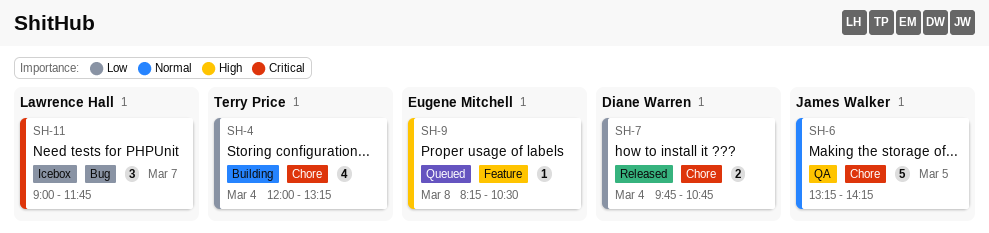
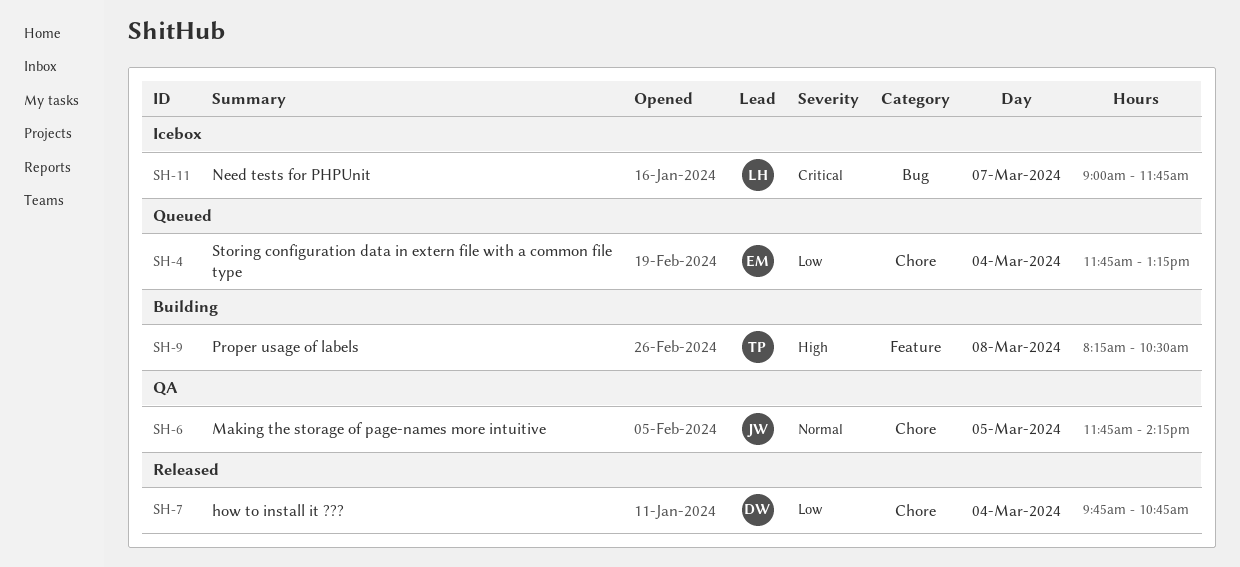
SH-4, status: Building -> Queued
SH-4, owner: Terry Price -> Eugene Mitchell
SH-4, begins: 12:00 -> 11:45
SH-6, begins: 13:15 -> 11:45
SH-9, status: Queued -> Building
SH-9, owner: Eugene Mitchell -> Terry Price

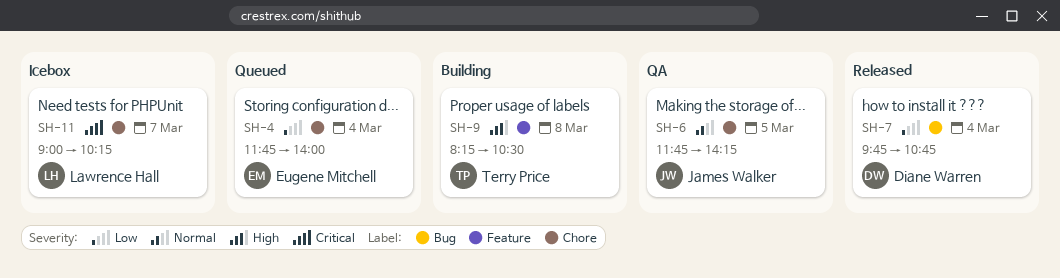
SH-4, ends: 13:15 -> 14:00
SH-7, label: Chore -> Bug
SH-11, label: Bug -> Chore
SH-11, ends: 11:45 -> 10:15

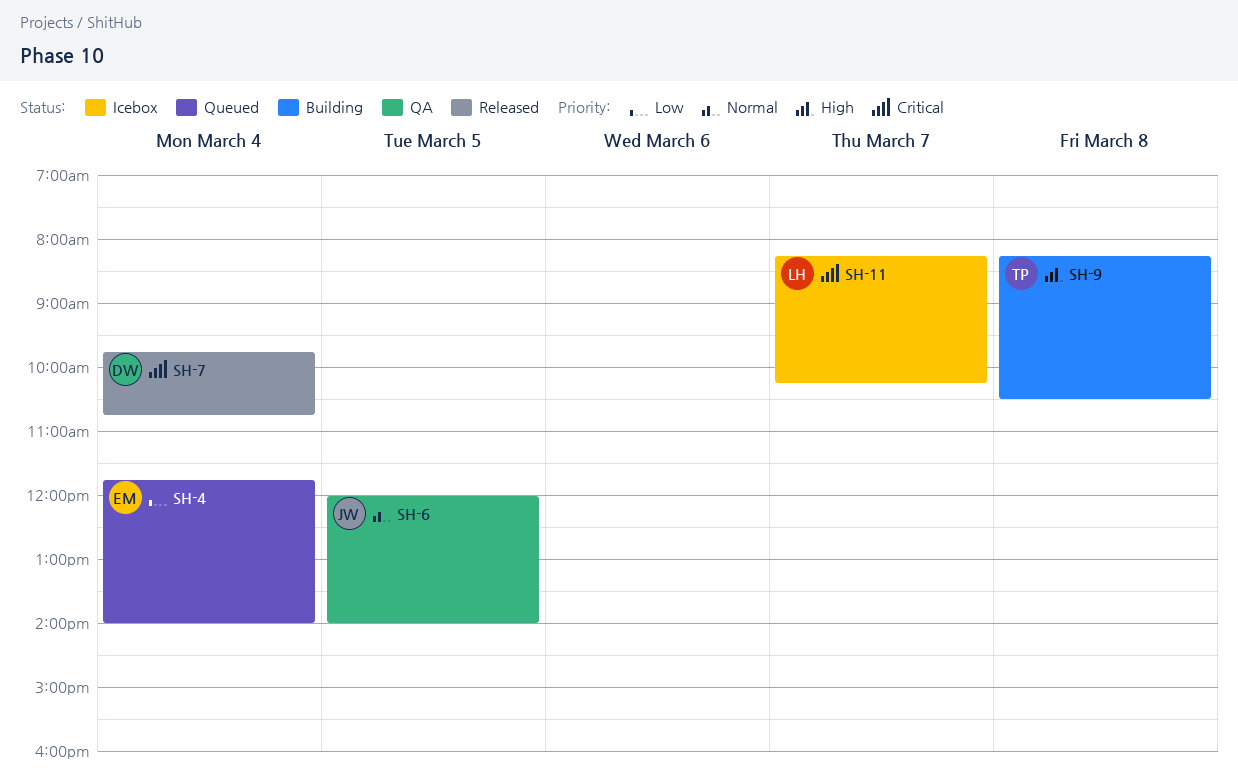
SH-6, begins: 11:45 -> 12:00
SH-6, ends: 14:15 -> 14:00
SH-7, priority: Low -> Critical
SH-11, begins: 09:00 -> 08:15

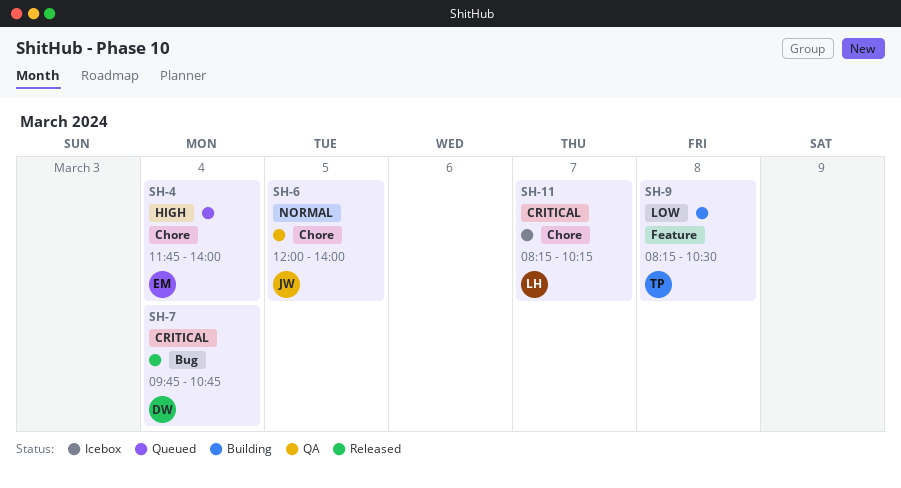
SH-4, priority: Low -> High
SH-9, priority: High -> Low

